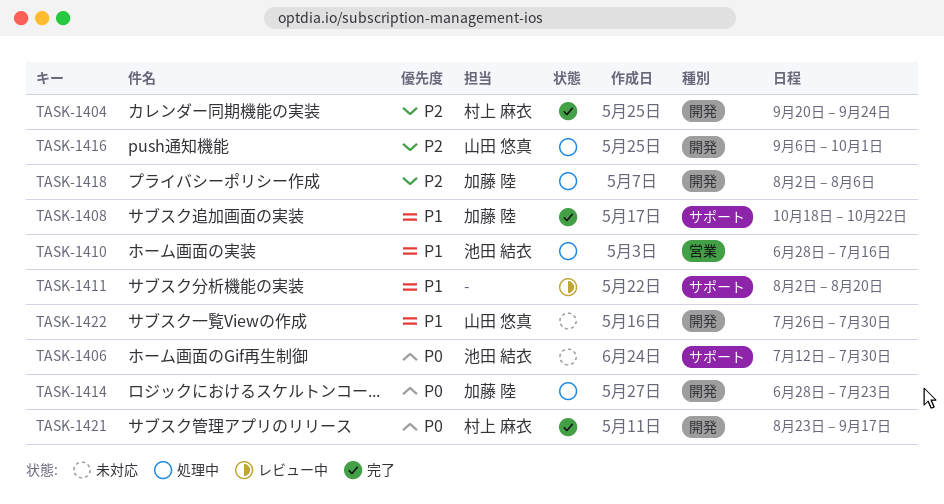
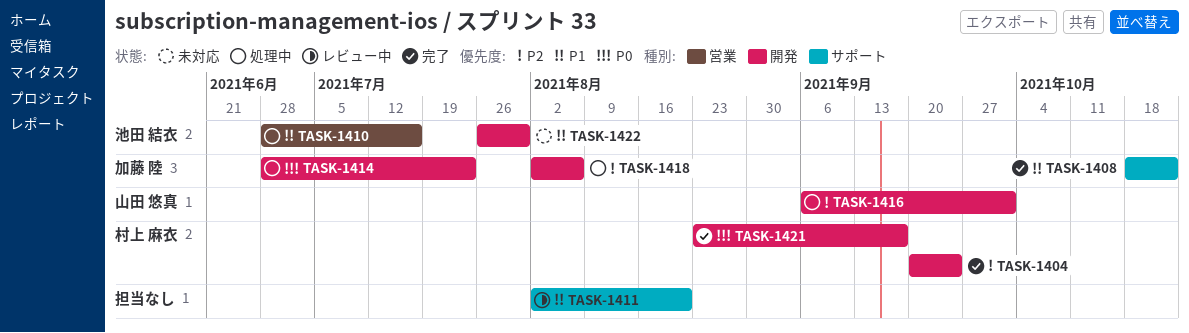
TASK-1406: present -> none
TASK-1422, owner: 山田 悠真 -> 池田 結衣

